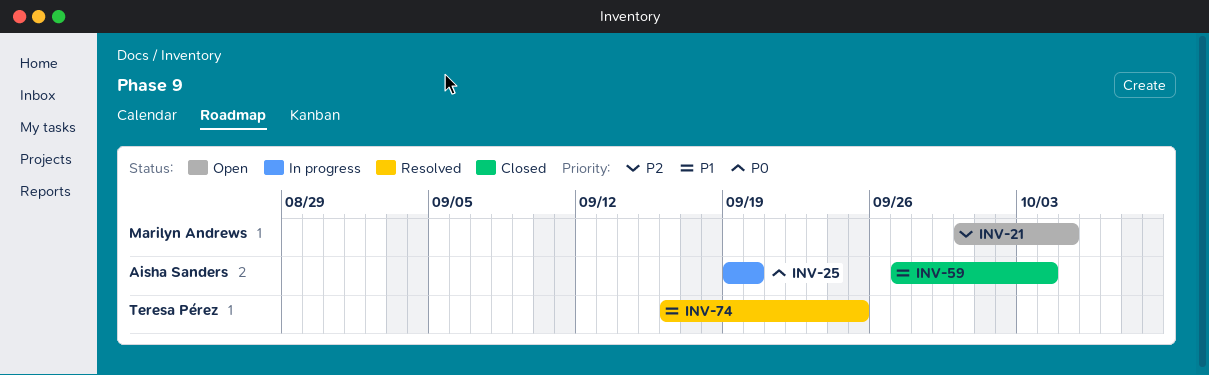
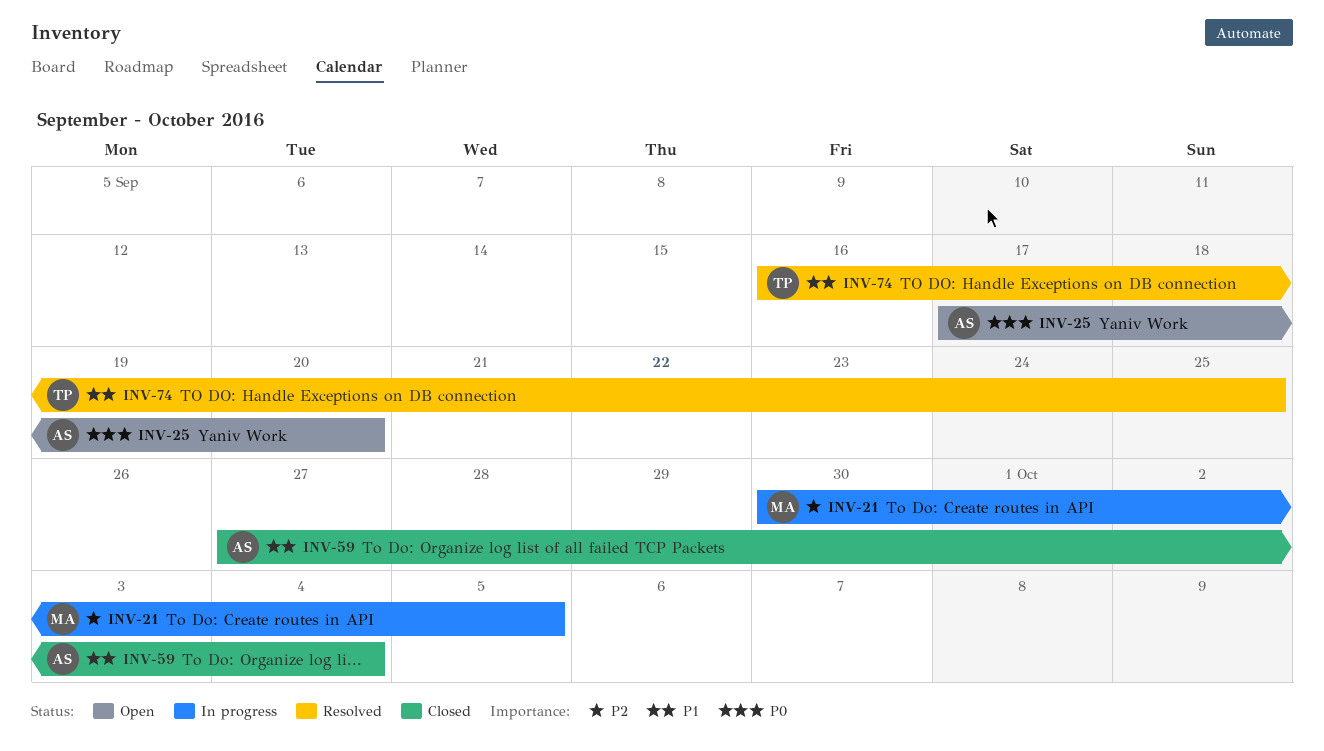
INV-21, status: Open -> In progress
INV-25, status: In progress -> Open
INV-25, start: Sep 19 -> Sep 17

